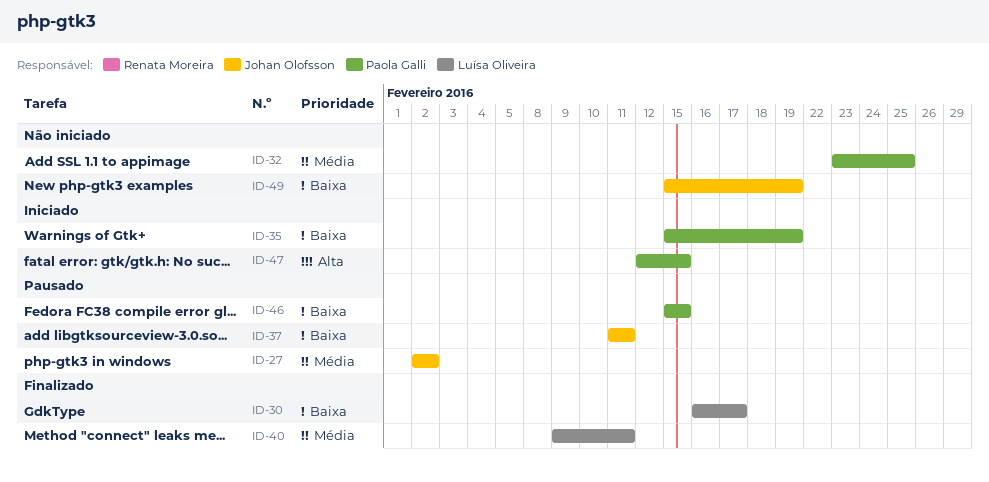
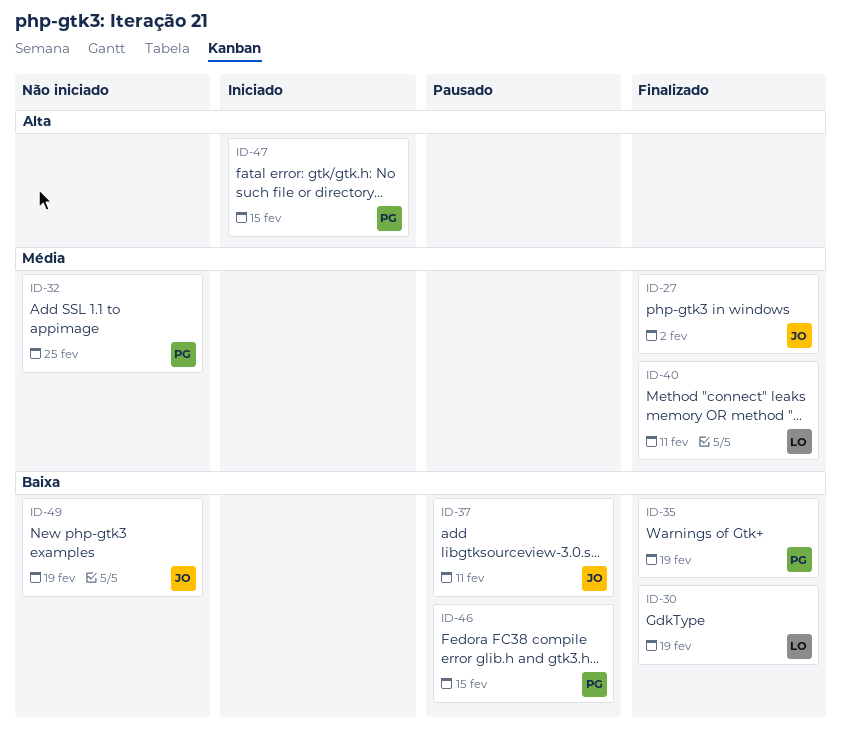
ID-27, status: Pausado -> Finalizado
ID-30, due: Feb 17 -> Feb 19
ID-35, status: Iniciado -> Finalizado

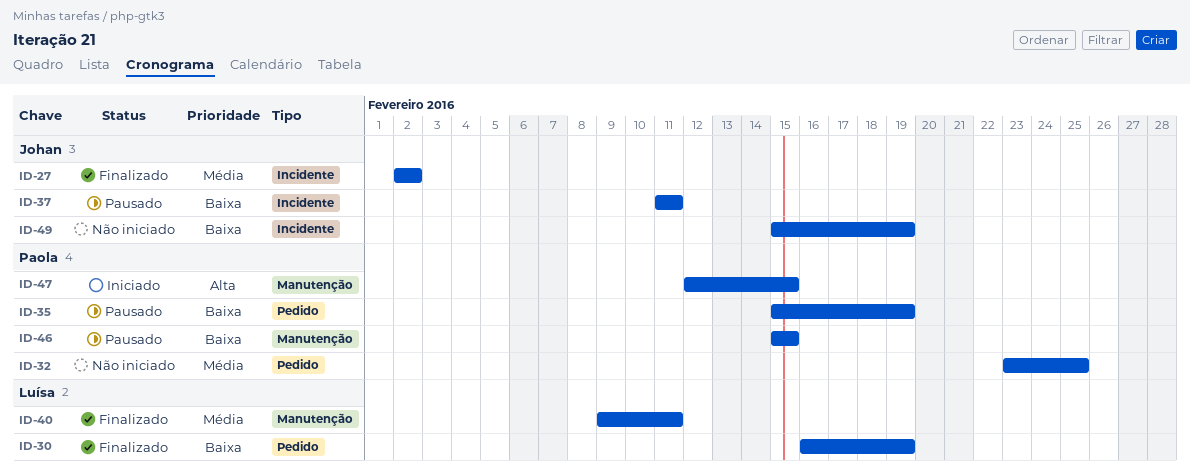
ID-35, status: Finalizado -> Pausado

